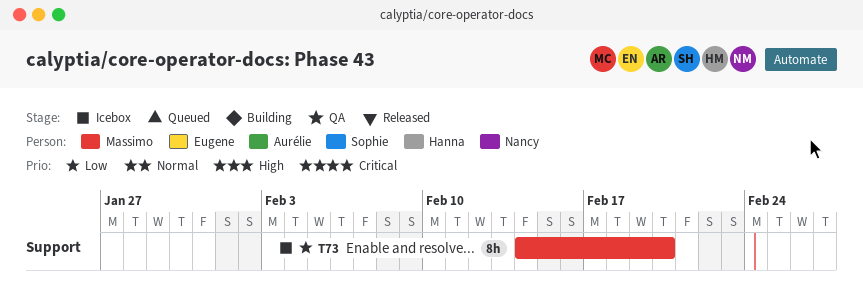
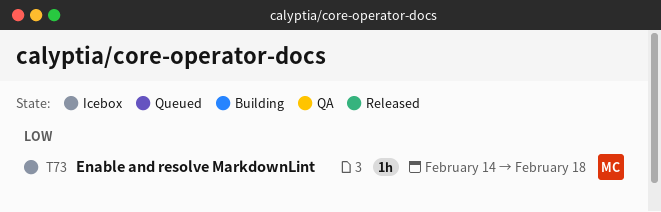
T73, estimate: 8h -> 1h
T73, due: Feb 20 -> Feb 18

